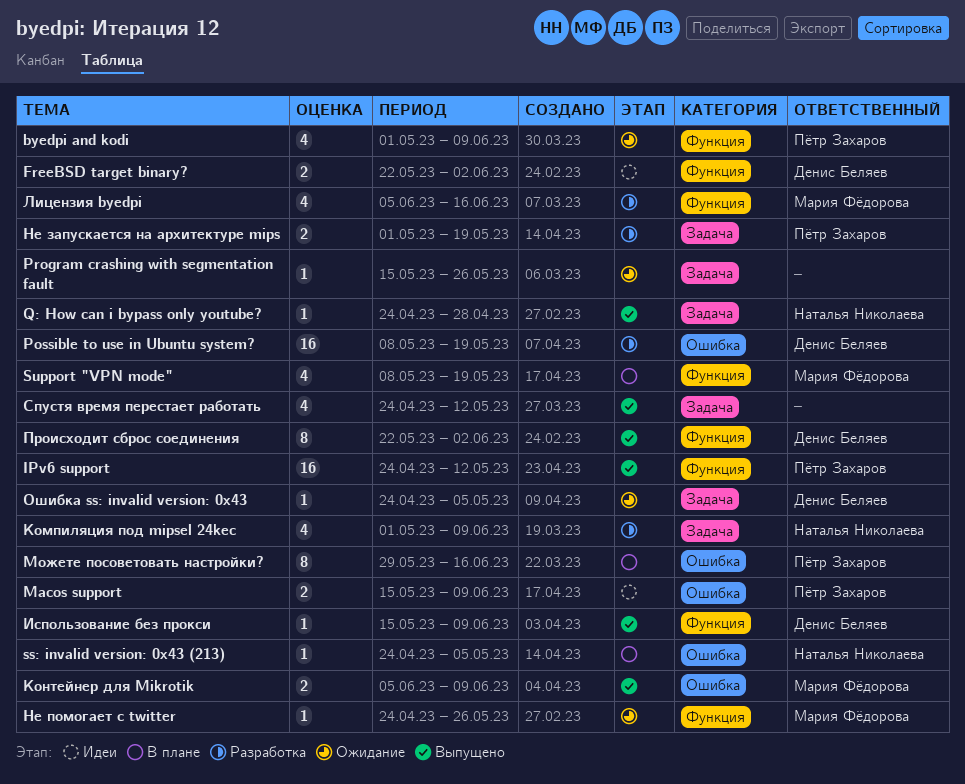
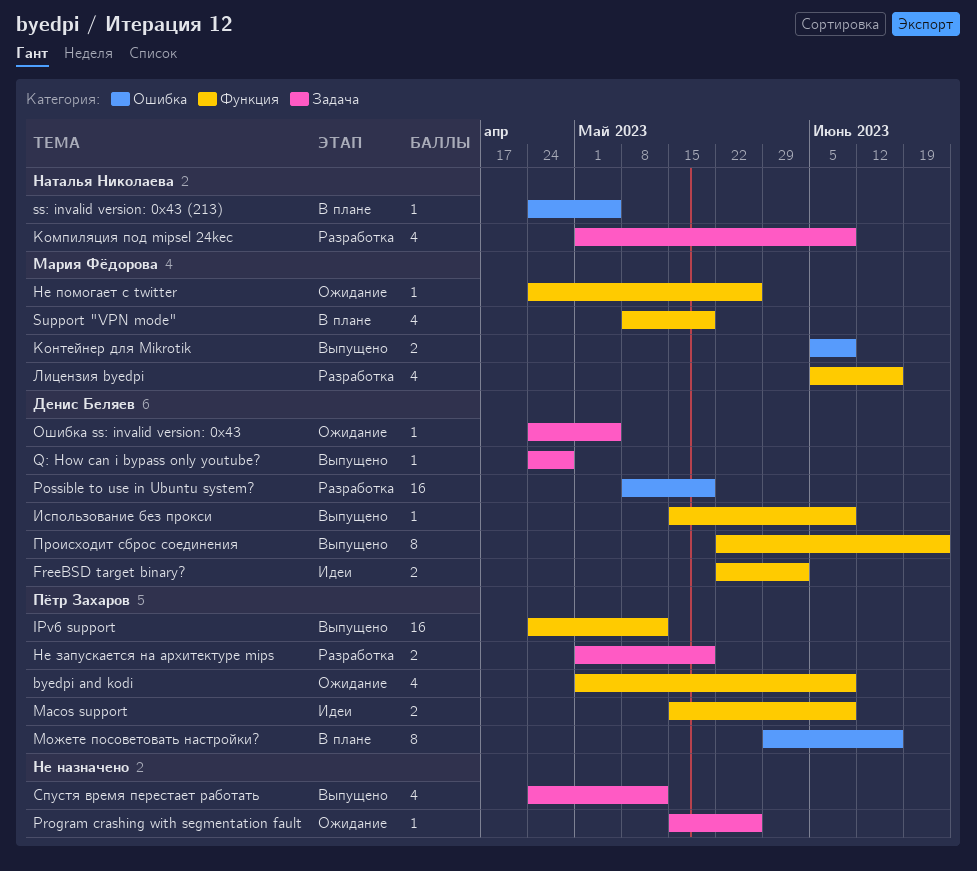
Macos support, label: Ошибка -> Функция
Q: How can i bypass only youtube?, owner: Наталья Николаева -> Денис Беляев
Происходит сброс соединения, due: Jun 2 -> Jun 23

